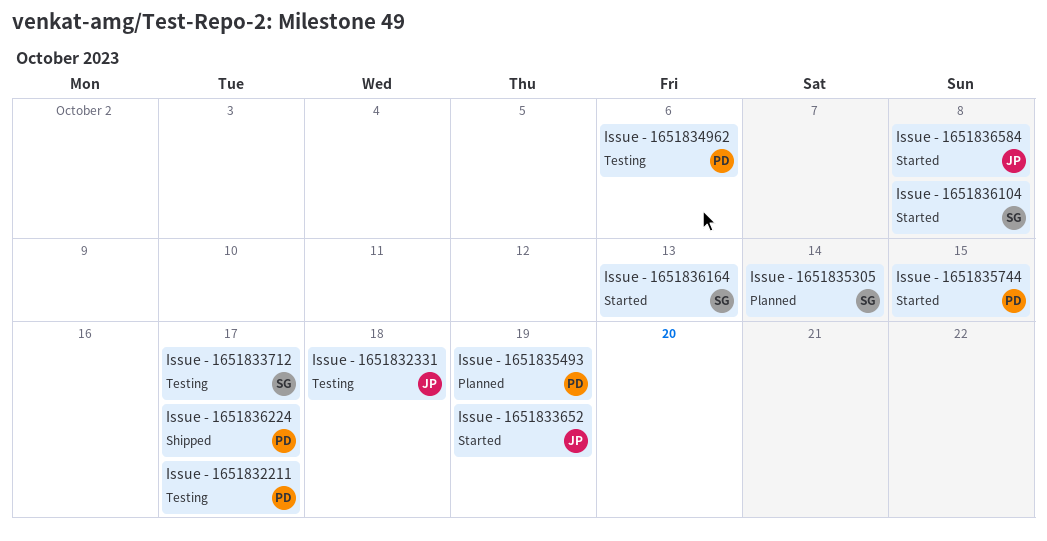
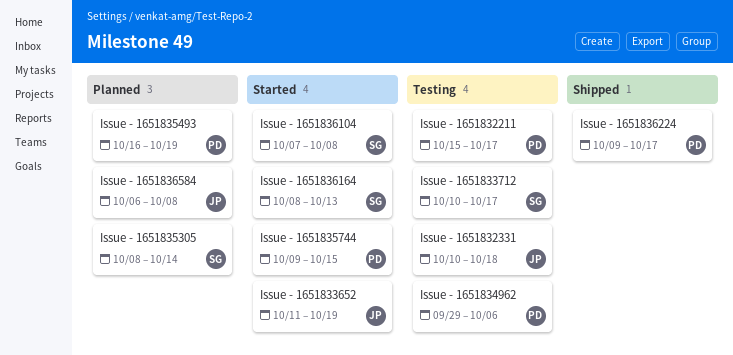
Issue - 1651836584, status: Started -> Planned

